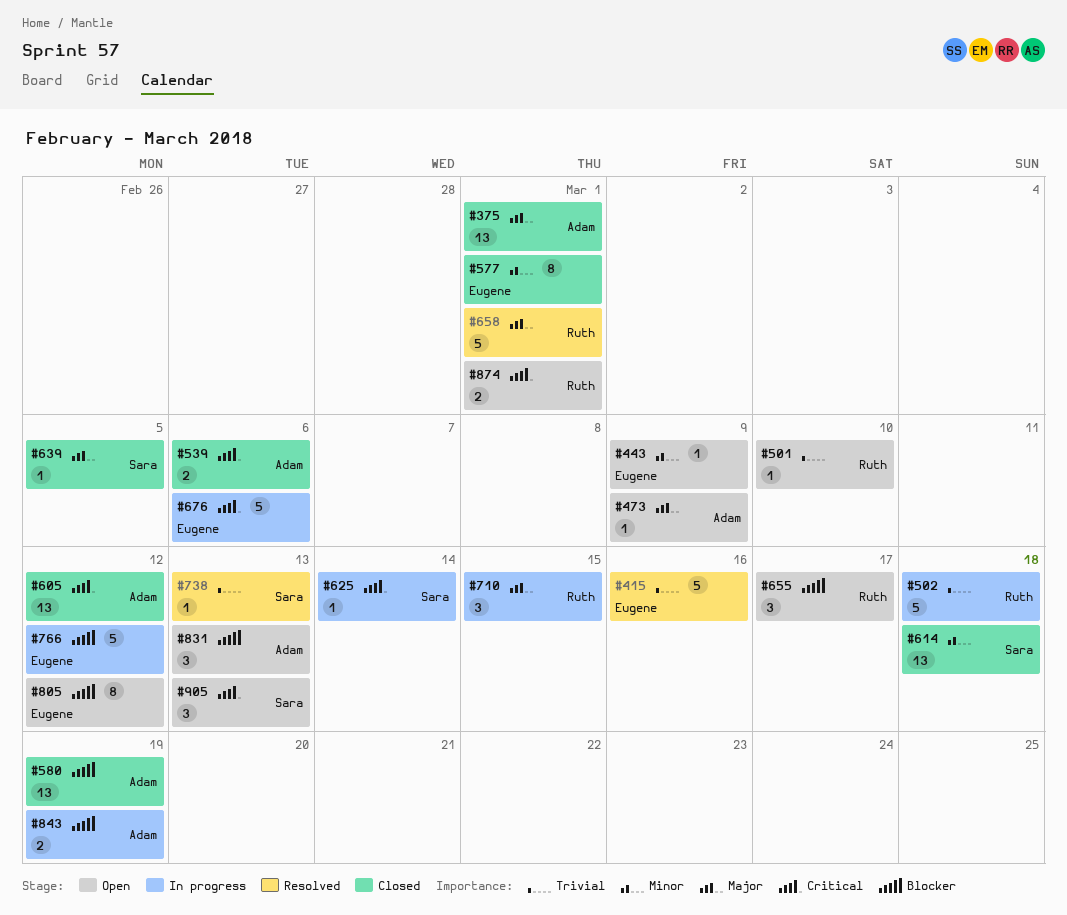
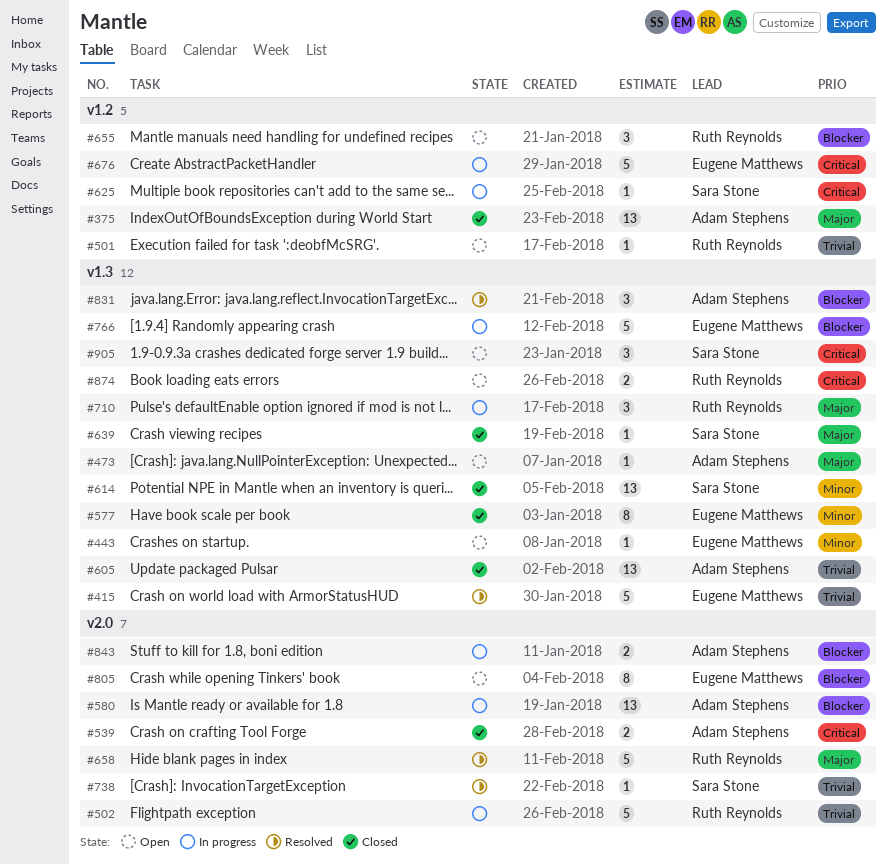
#580, status: Closed -> In progress
#605, priority: Critical -> Trivial
#831, status: Open -> Resolved

